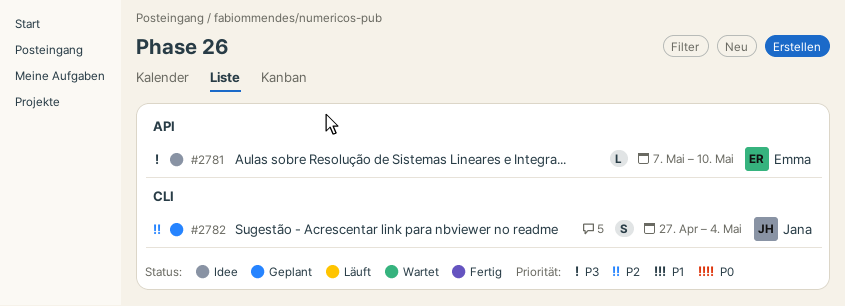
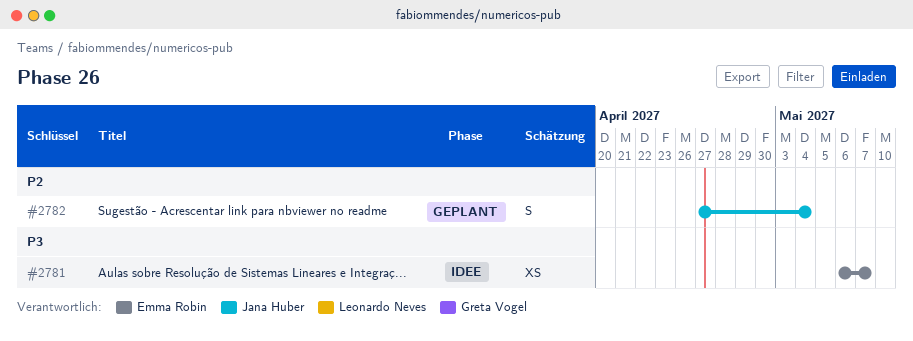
#2781, estimate: L -> XS
#2781, start: May 7 -> May 6
#2781, due: May 10 -> May 7

